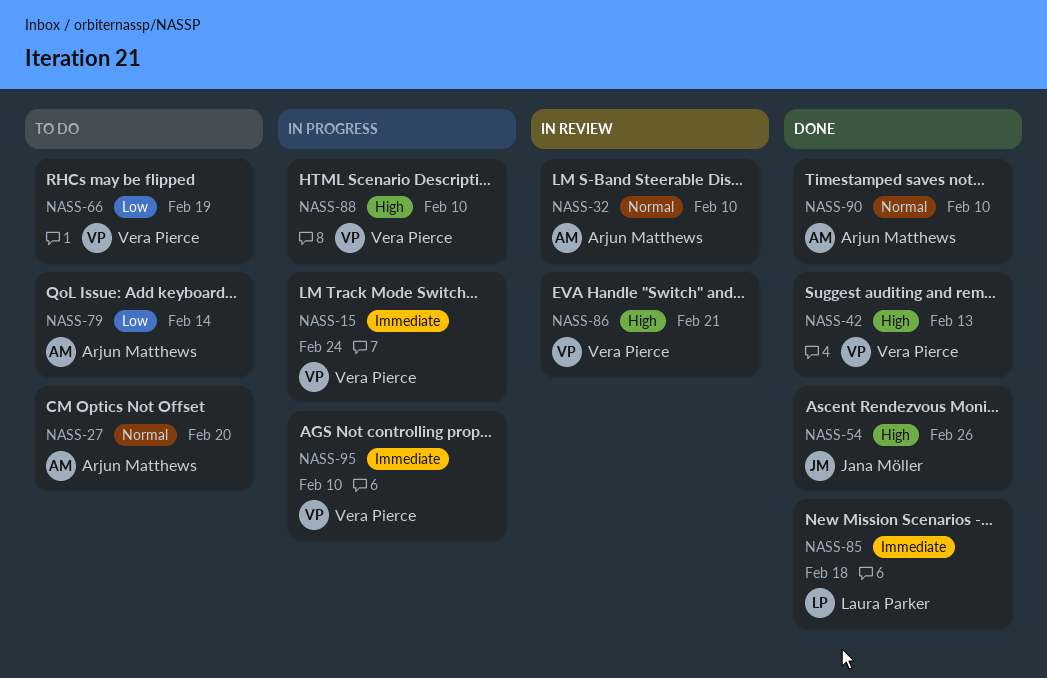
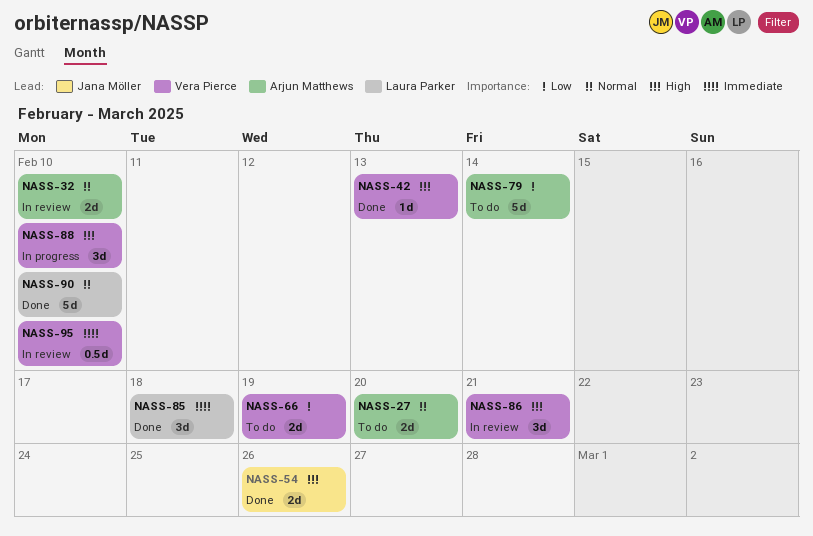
NASS-15: present -> none
NASS-90, owner: Arjun Matthews -> Laura Parker
NASS-95, status: In progress -> In review

